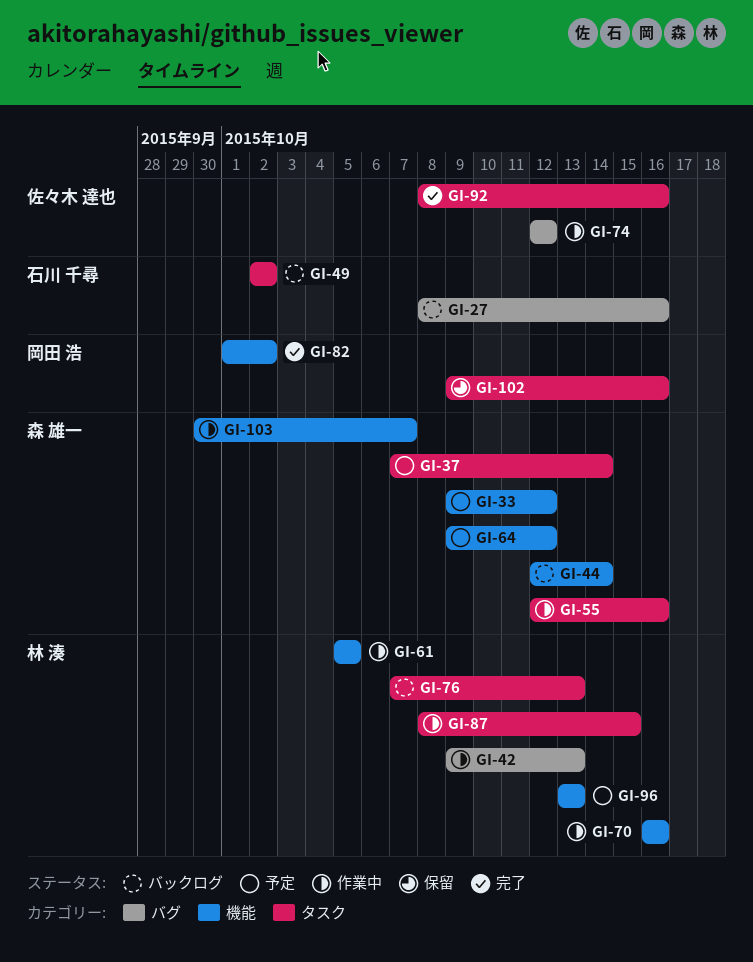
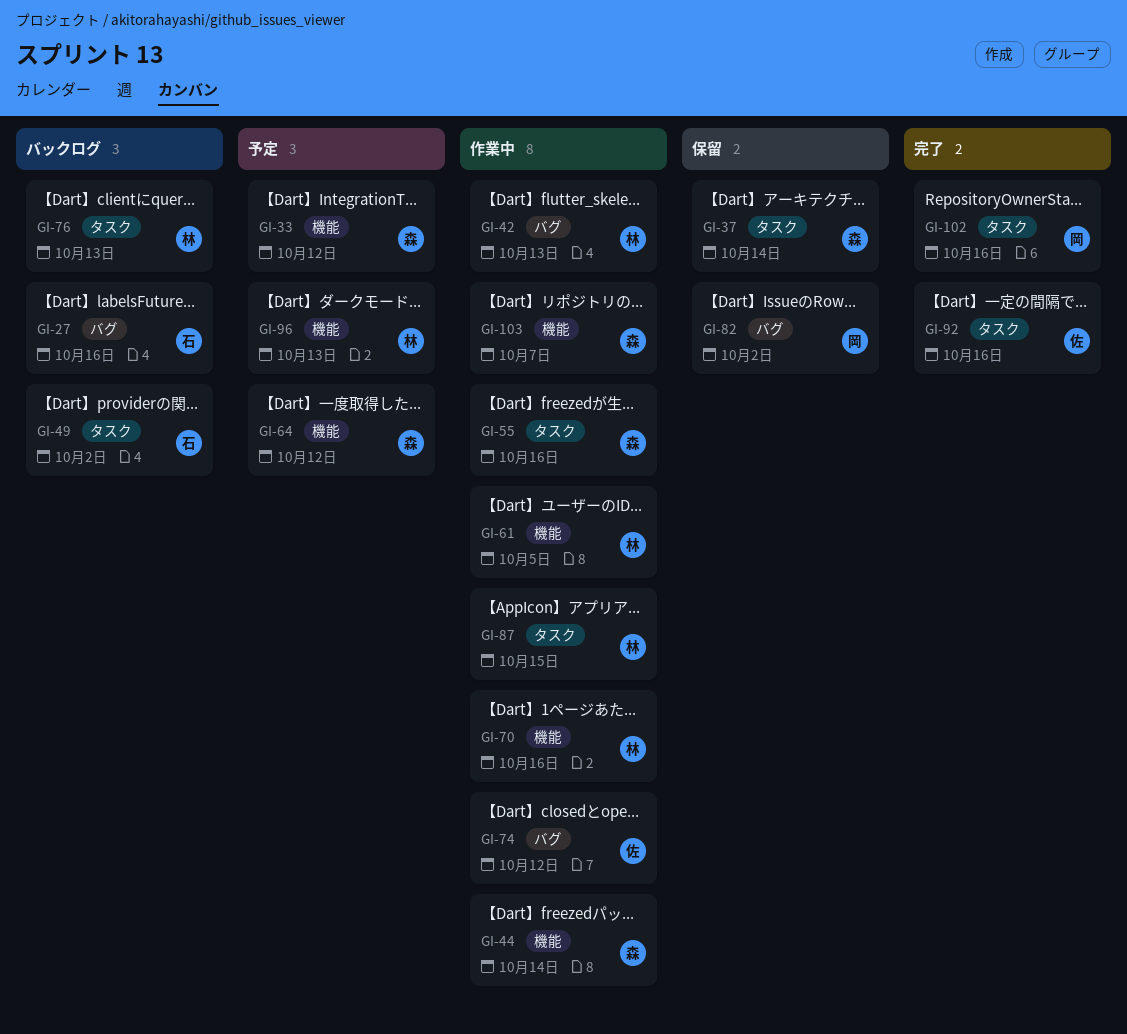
GI-37, status: 予定 -> 保留
GI-44, status: バックログ -> 作業中
GI-82, status: 完了 -> 保留
GI-82, label: 機能 -> バグ
GI-102, status: 保留 -> 完了

